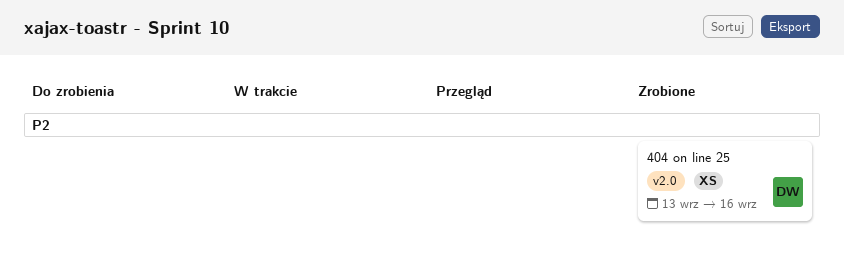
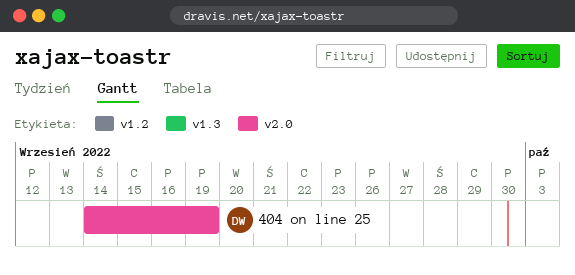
404 on line 25, start: Sep 13 -> Sep 14
404 on line 25, due: Sep 16 -> Sep 19

